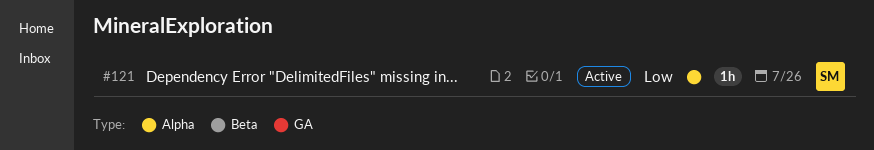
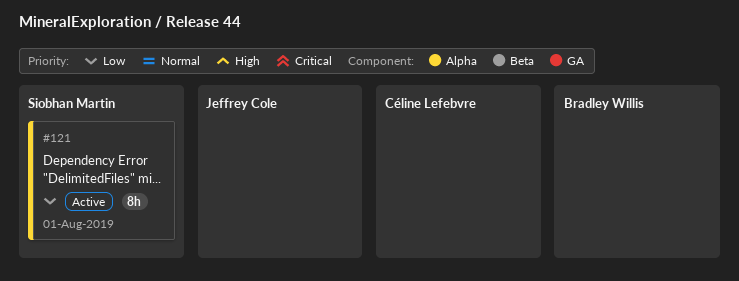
#121, estimate: 1h -> 8h
#121, due: Jul 26 -> Aug 1

